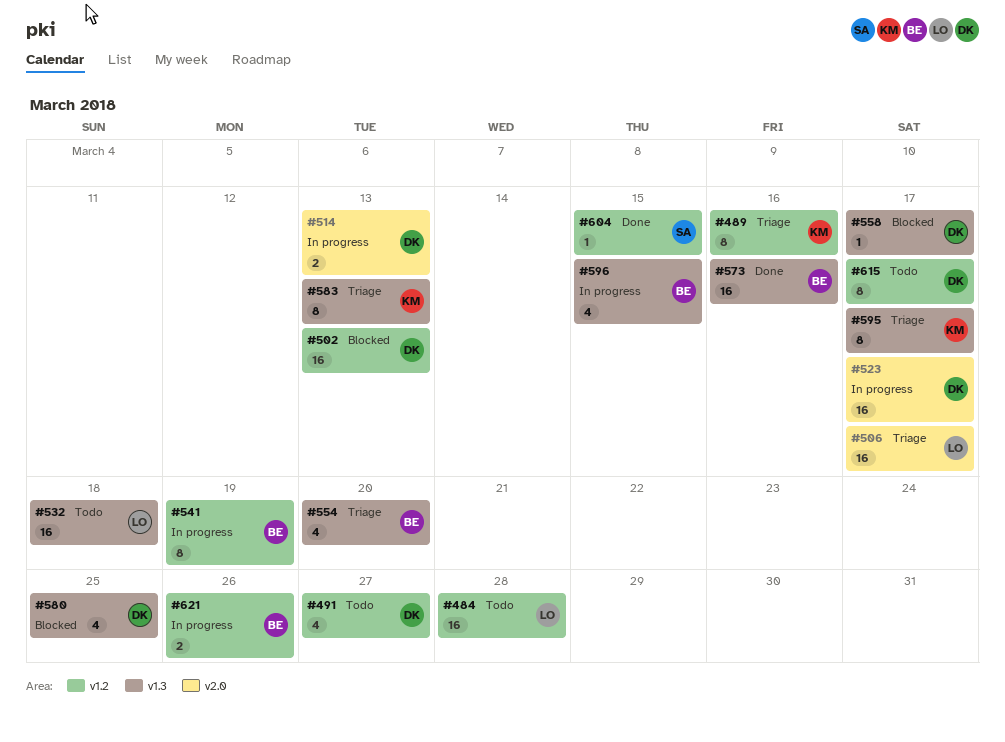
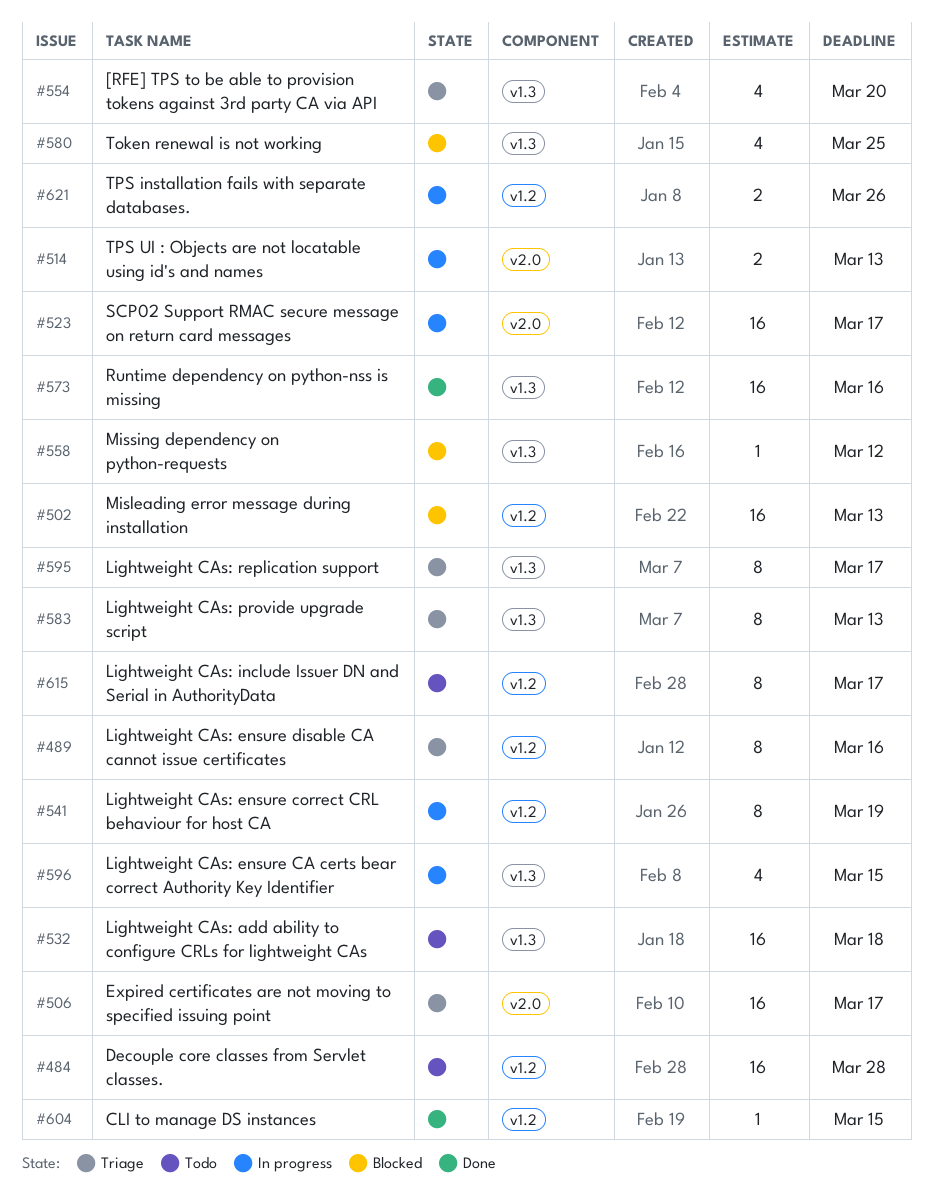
#491: present -> none
#558, due: Mar 17 -> Mar 12

